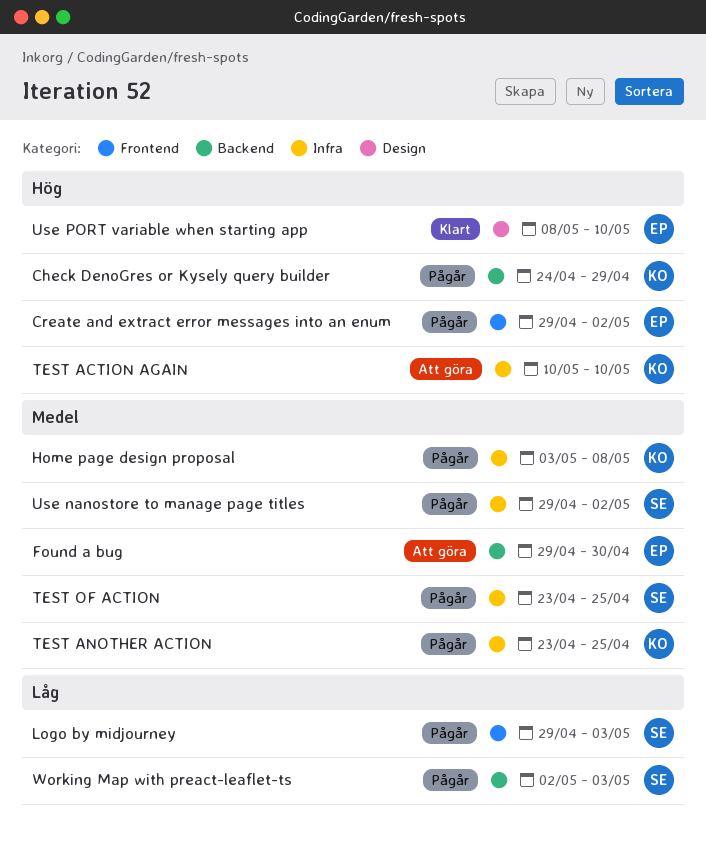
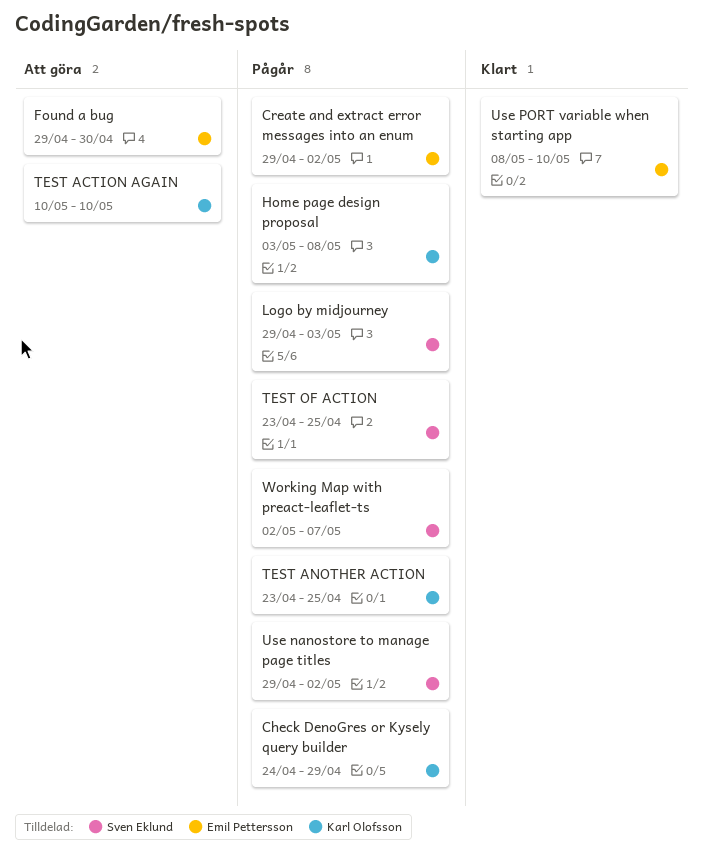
Working Map with preact-leaflet-ts, due: May 3 -> May 7

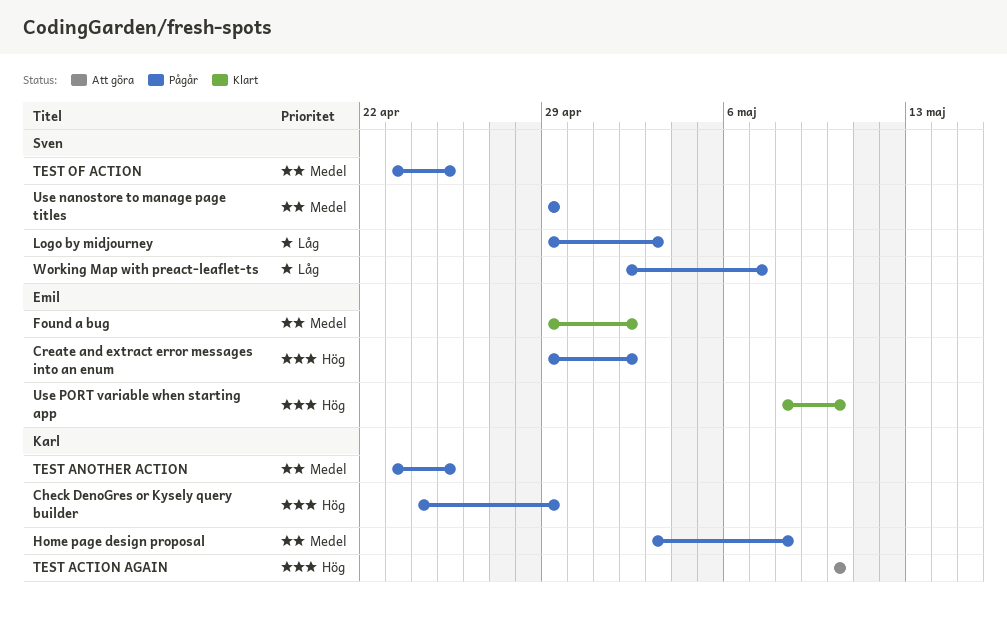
Found a bug, status: Att göra -> Klart
Found a bug, due: Apr 30 -> May 2
Use nanostore to manage page titles, due: May 2 -> Apr 29

